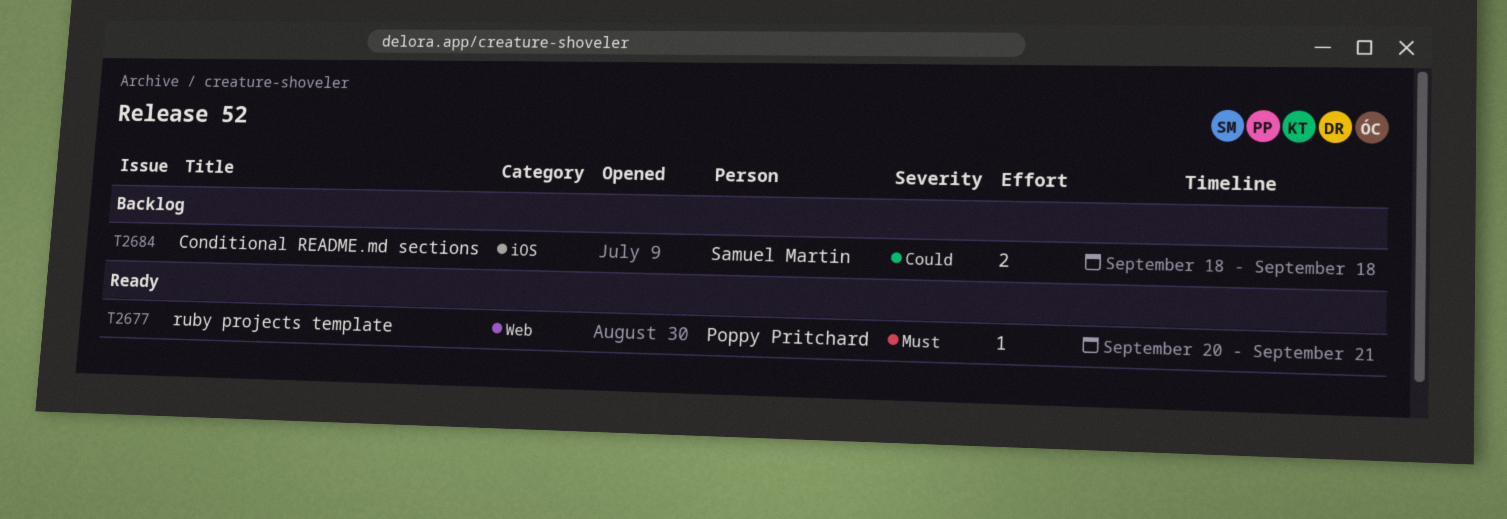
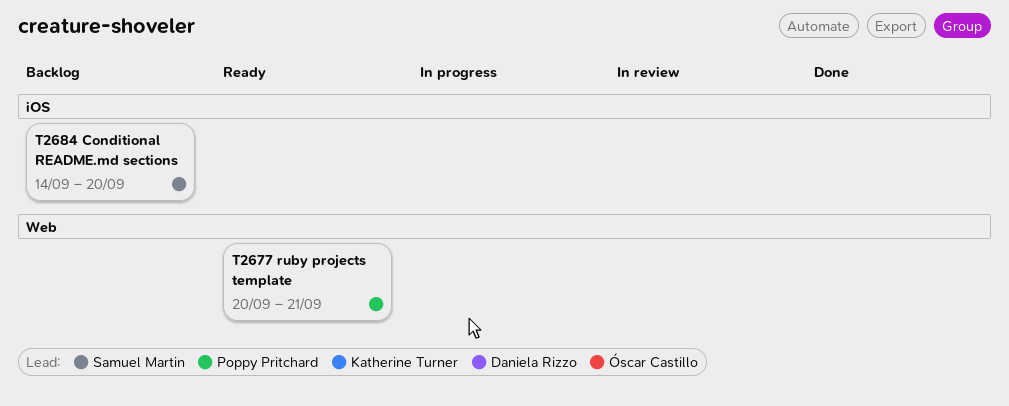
T2684, start: Sep 18 -> Sep 14
T2684, due: Sep 18 -> Sep 20

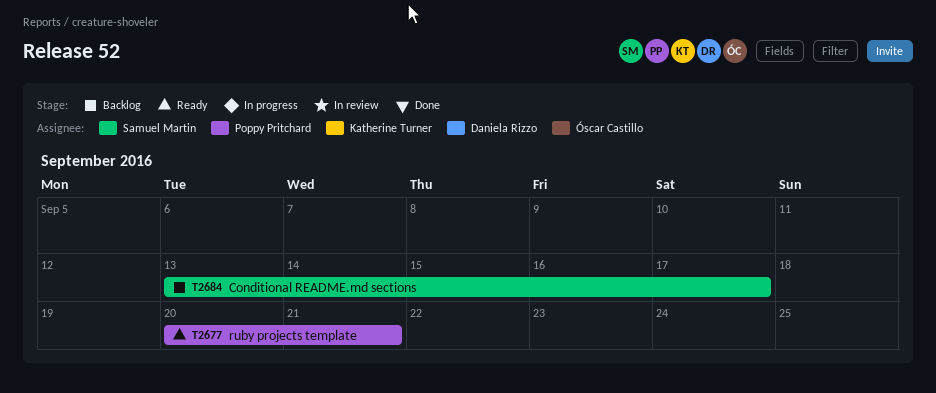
T2684, start: Sep 14 -> Sep 13
T2684, due: Sep 20 -> Sep 17

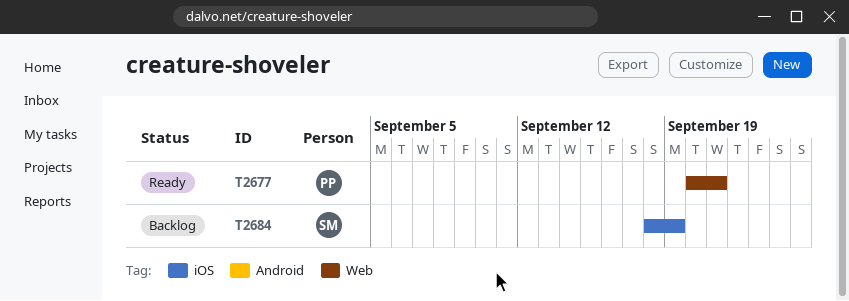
T2684, start: Sep 13 -> Sep 18
T2684, due: Sep 17 -> Sep 19

